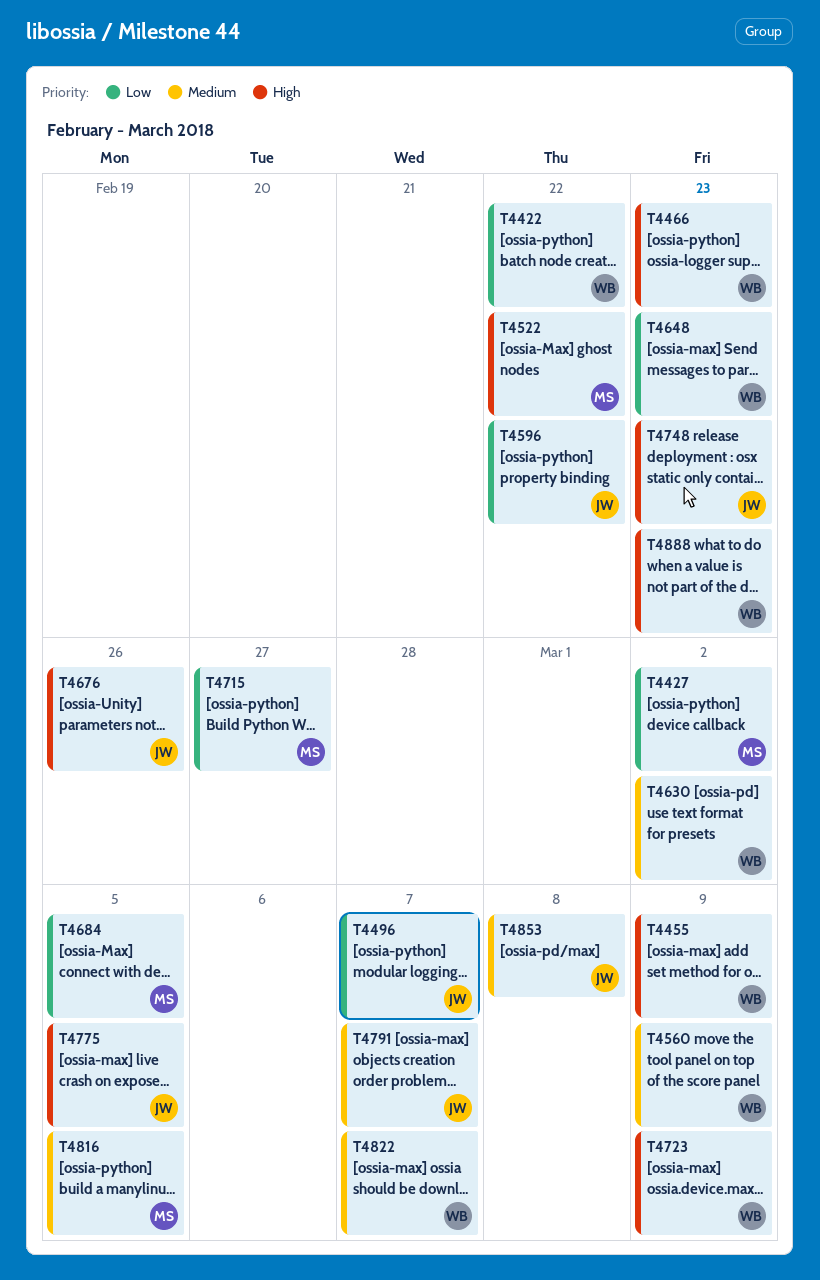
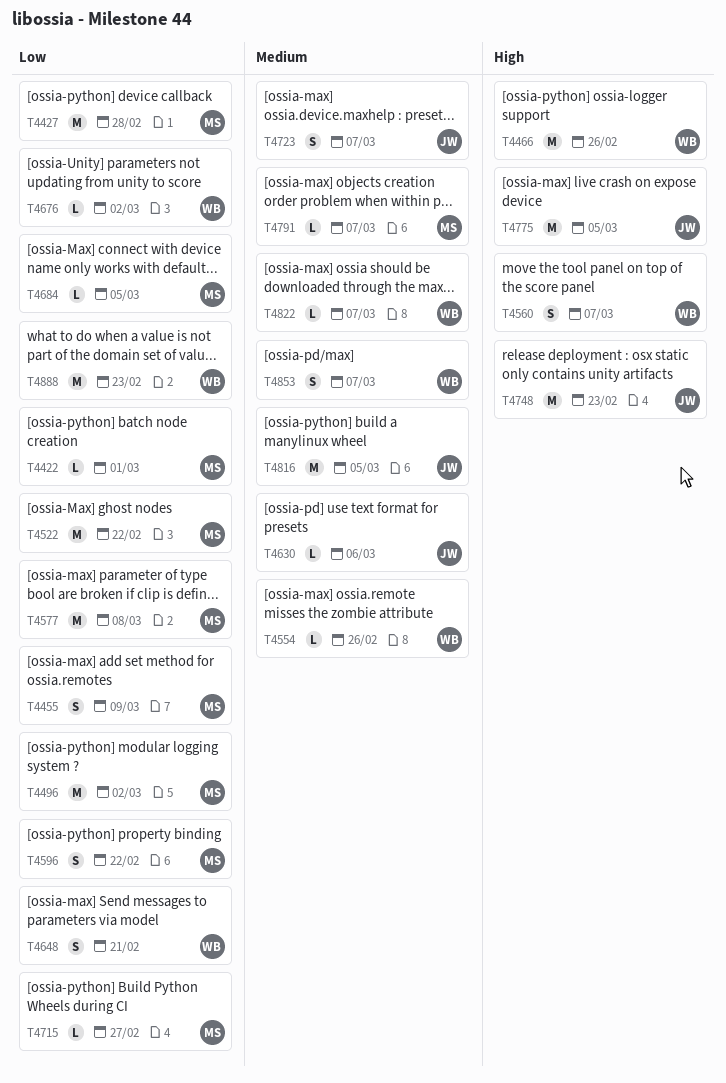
T4422, owner: WB -> MS
T4422, due: Feb 22 -> Mar 1
T4427, due: Mar 2 -> Feb 28
T4455, owner: WB -> MS
T4455, priority: High -> Low
T4466, due: Feb 23 -> Feb 26
T4496, owner: JW -> MS
T4496, due: Mar 7 -> Mar 2
T4522, priority: High -> Low
T4554: none -> present
T4560, priority: Medium -> High
T4560, due: Mar 9 -> Mar 7
T4577: none -> present
T4596, owner: JW -> MS
T4630, owner: WB -> JW
T4630, due: Mar 2 -> Mar 6
T4648, due: Feb 23 -> Feb 21
T4676, owner: JW -> WB
T4676, priority: High -> Low
T4676, due: Feb 26 -> Mar 2
T4723, owner: WB -> JW
T4723, priority: High -> Medium
T4723, due: Mar 9 -> Mar 7
T4791, owner: JW -> MS
T4816, owner: MS -> JW
T4853, owner: JW -> WB
T4853, due: Mar 8 -> Mar 7
T4888, priority: High -> Low

